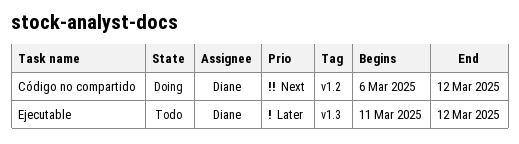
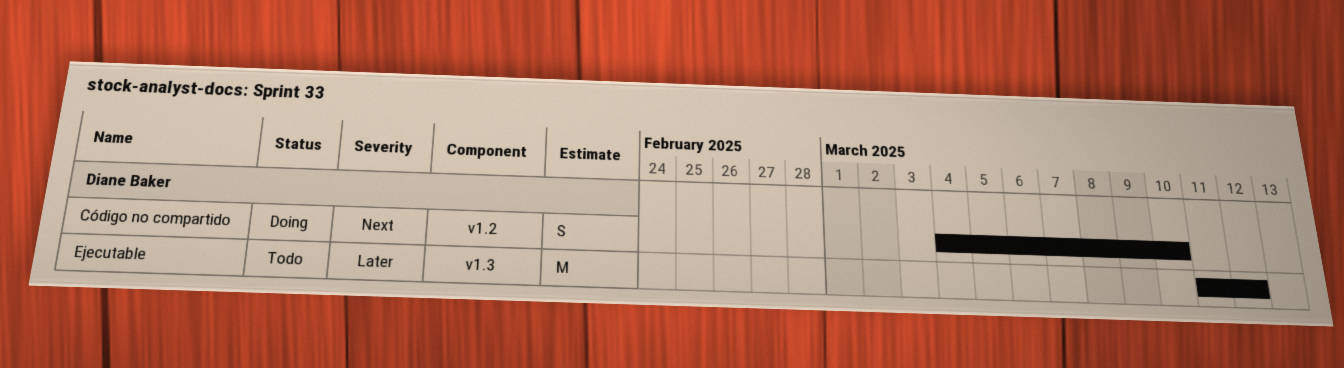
Código no compartido, start: Mar 6 -> Mar 4
Código no compartido, due: Mar 12 -> Mar 10

